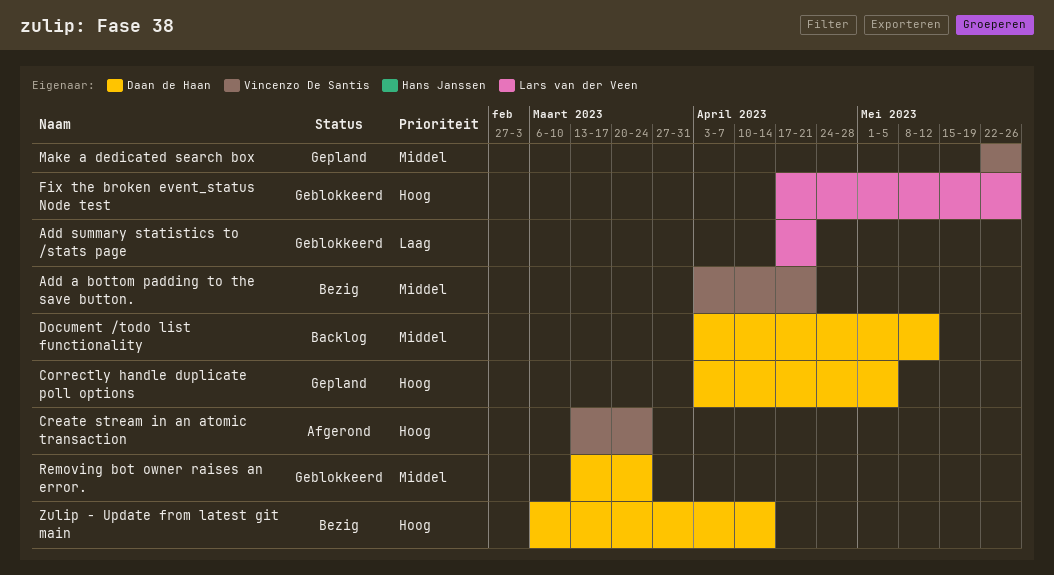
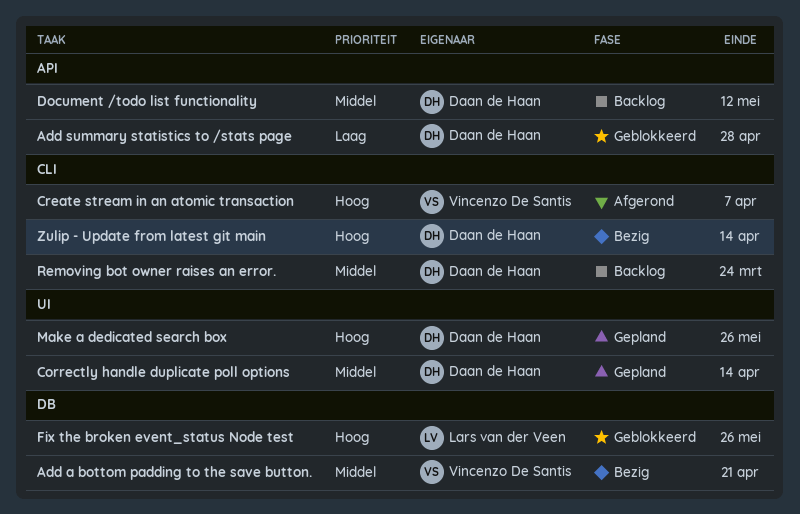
Add summary statistics to /stats page, owner: Lars van der Veen -> Daan de Haan
Add summary statistics to /stats page, due: Apr 21 -> Apr 28
Correctly handle duplicate poll options, priority: Hoog -> Middel
Correctly handle duplicate poll options, due: May 5 -> Apr 14
Create stream in an atomic transaction, due: Mar 24 -> Apr 7
Make a dedicated search box, owner: Vincenzo De Santis -> Daan de Haan
Make a dedicated search box, priority: Middel -> Hoog
Removing bot owner raises an error., status: Geblokkeerd -> Backlog

